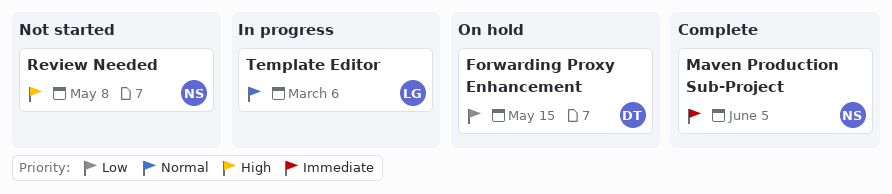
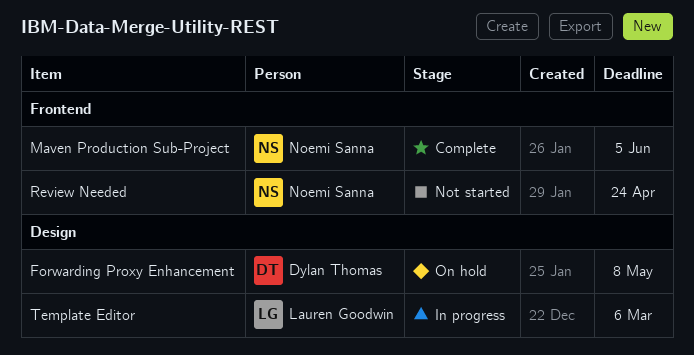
Forwarding Proxy Enhancement, due: May 15 -> May 8
Review Needed, due: May 8 -> Apr 24

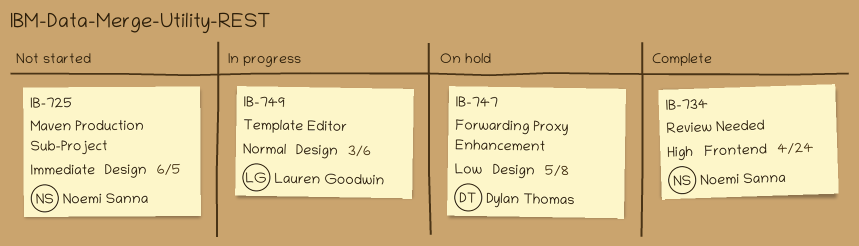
Maven Production Sub-Project, status: Complete -> Not started
Maven Production Sub-Project, label: Frontend -> Design
Review Needed, status: Not started -> Complete

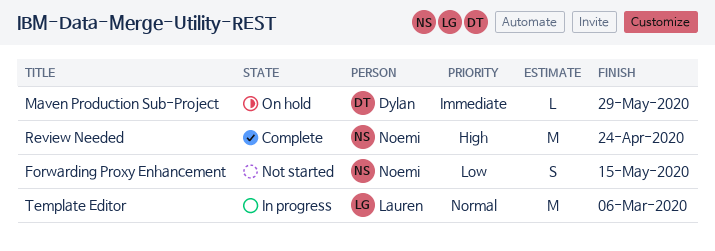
Forwarding Proxy Enhancement, status: On hold -> Not started
Forwarding Proxy Enhancement, owner: Dylan Thomas -> Noemi Sanna
Forwarding Proxy Enhancement, due: May 8 -> May 15
Maven Production Sub-Project, status: Not started -> On hold
Maven Production Sub-Project, owner: Noemi Sanna -> Dylan Thomas
Maven Production Sub-Project, due: Jun 5 -> May 29

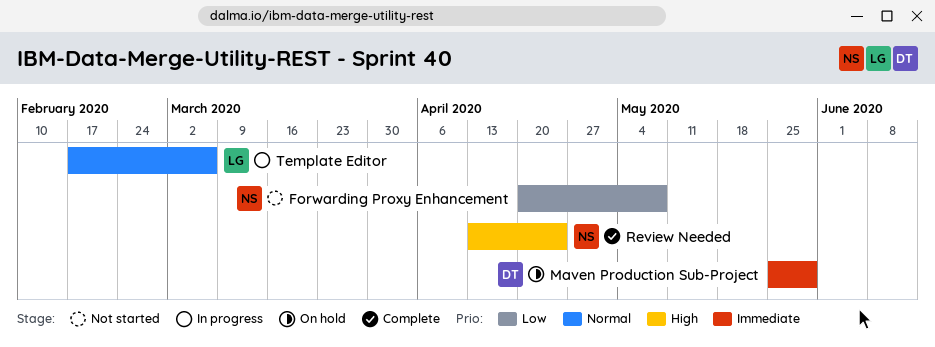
Forwarding Proxy Enhancement, due: May 15 -> May 8

